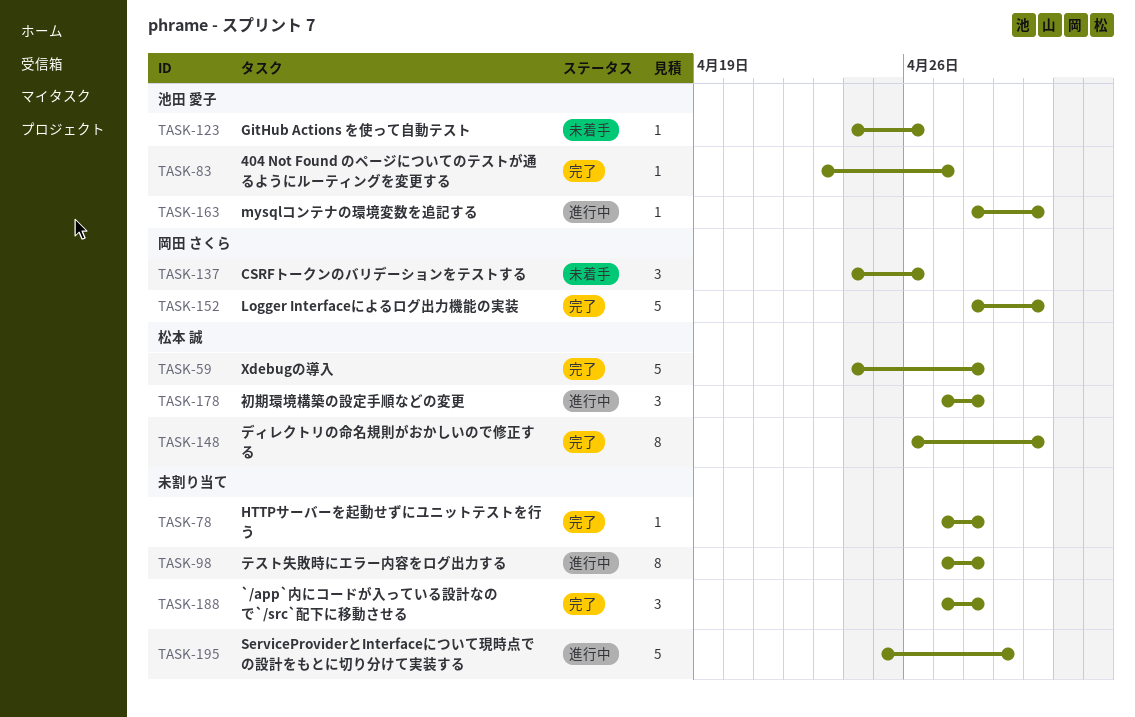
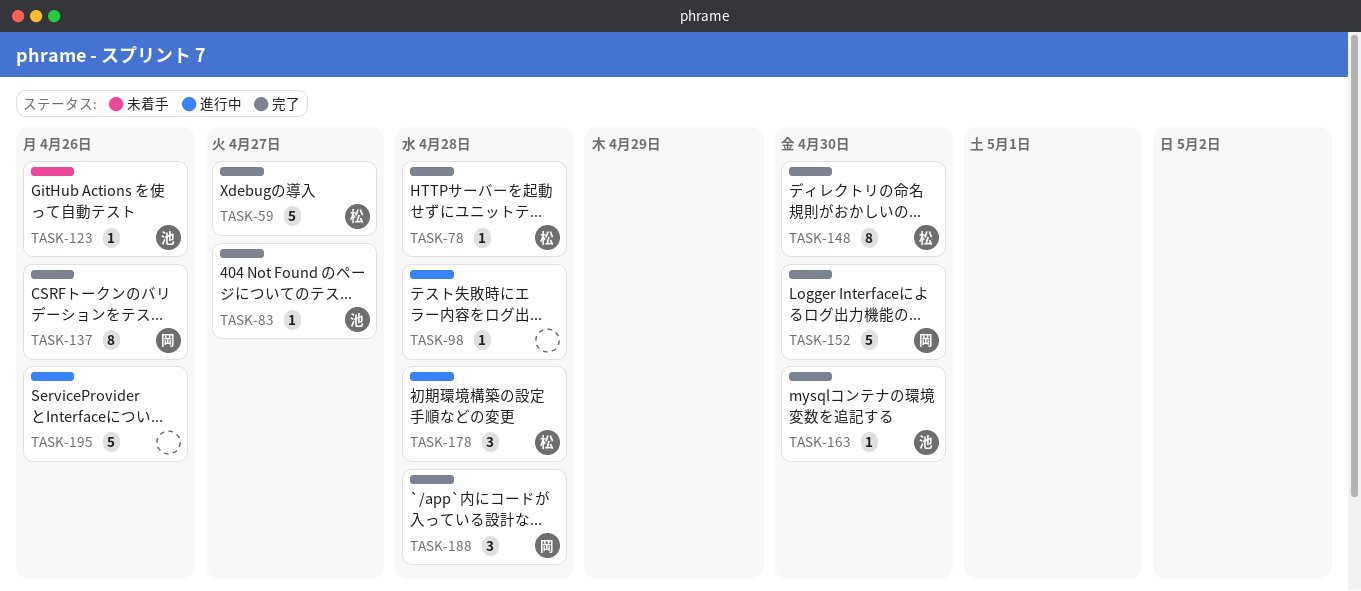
TASK-59, due: Apr 28 -> Apr 27
TASK-78, owner: none -> 松本 誠
TASK-98, estimate: 8 -> 1
TASK-137, status: 未着手 -> 完了
TASK-137, estimate: 3 -> 8
TASK-163, status: 進行中 -> 完了
TASK-188, owner: none -> 岡田 さくら
TASK-195, due: Apr 29 -> Apr 26

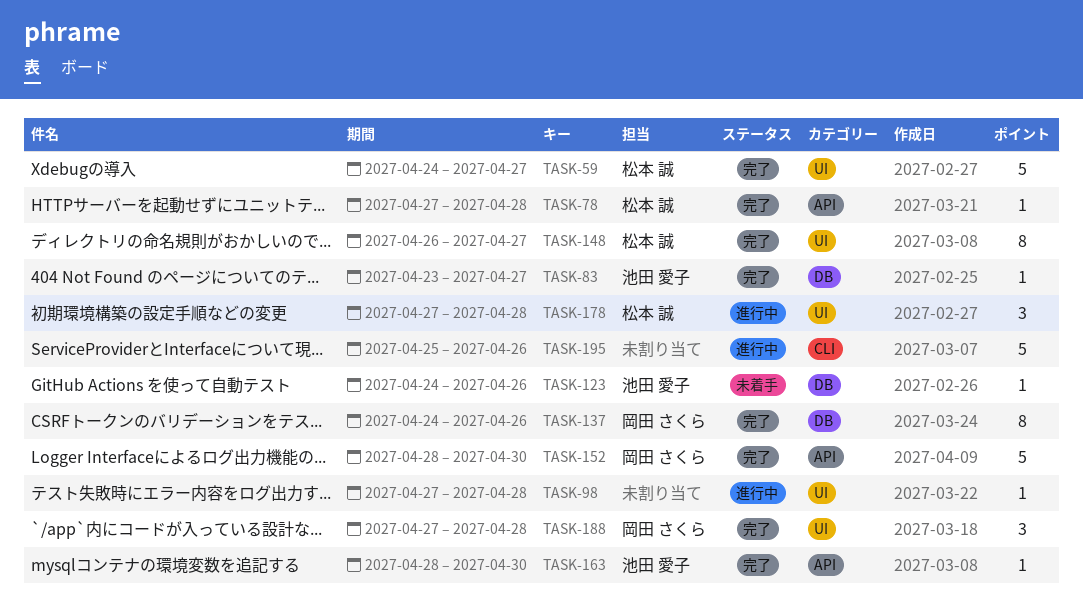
TASK-148, due: Apr 30 -> Apr 27

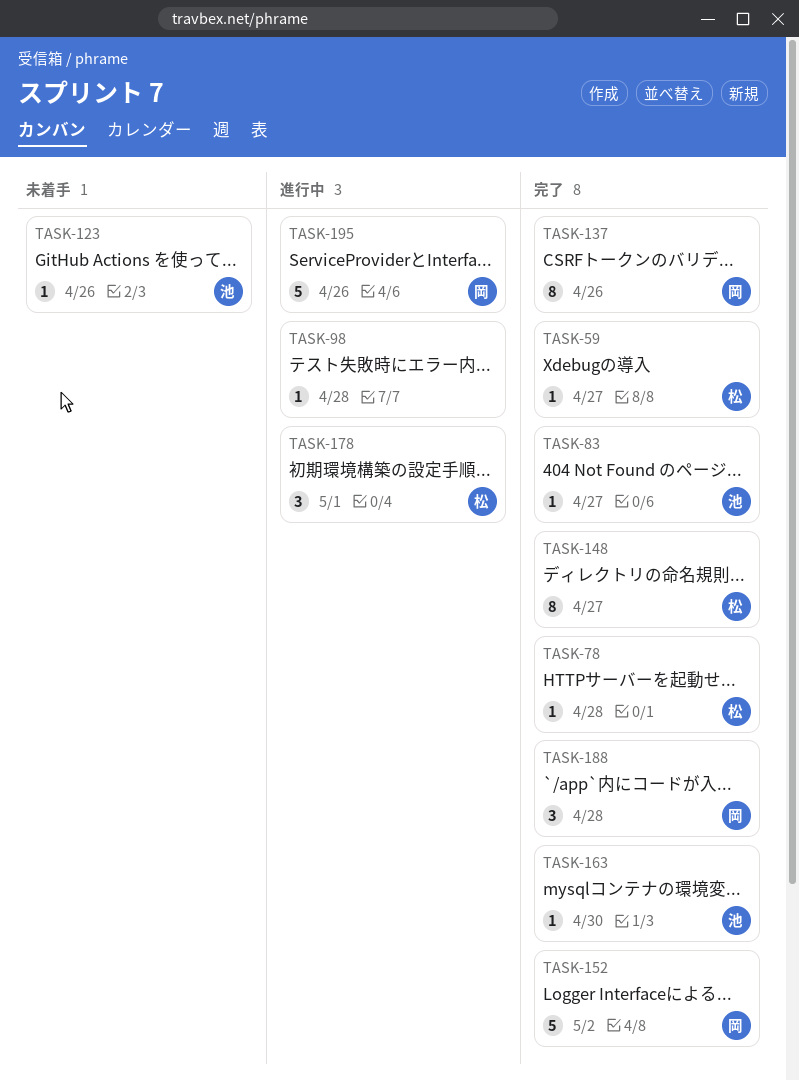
TASK-59, estimate: 5 -> 1
TASK-152, due: Apr 30 -> May 2
TASK-178, due: Apr 28 -> May 1
TASK-195, owner: none -> 岡田 さくら

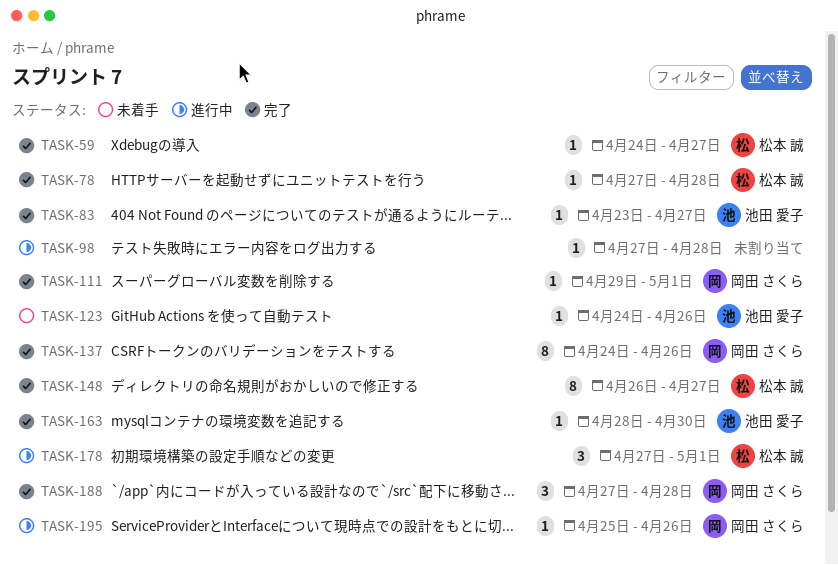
TASK-111: none -> present
TASK-152: present -> none
TASK-195, estimate: 5 -> 1

